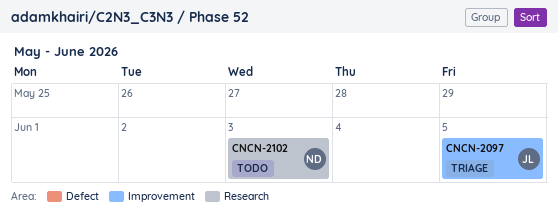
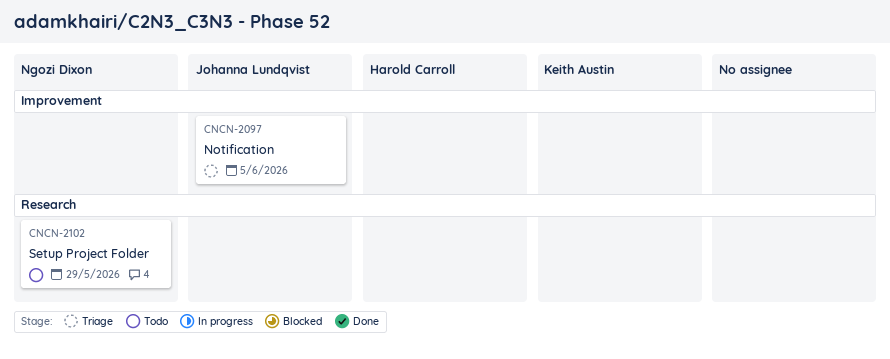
CNCN-2102, due: Jun 3 -> May 29

